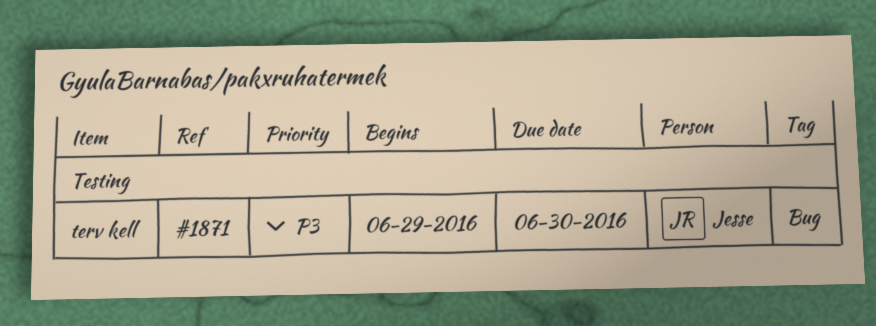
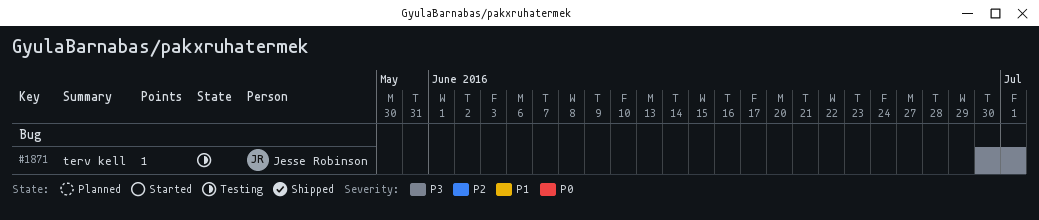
#1871, start: Jun 29 -> Jun 30
#1871, due: Jun 30 -> Jul 1

